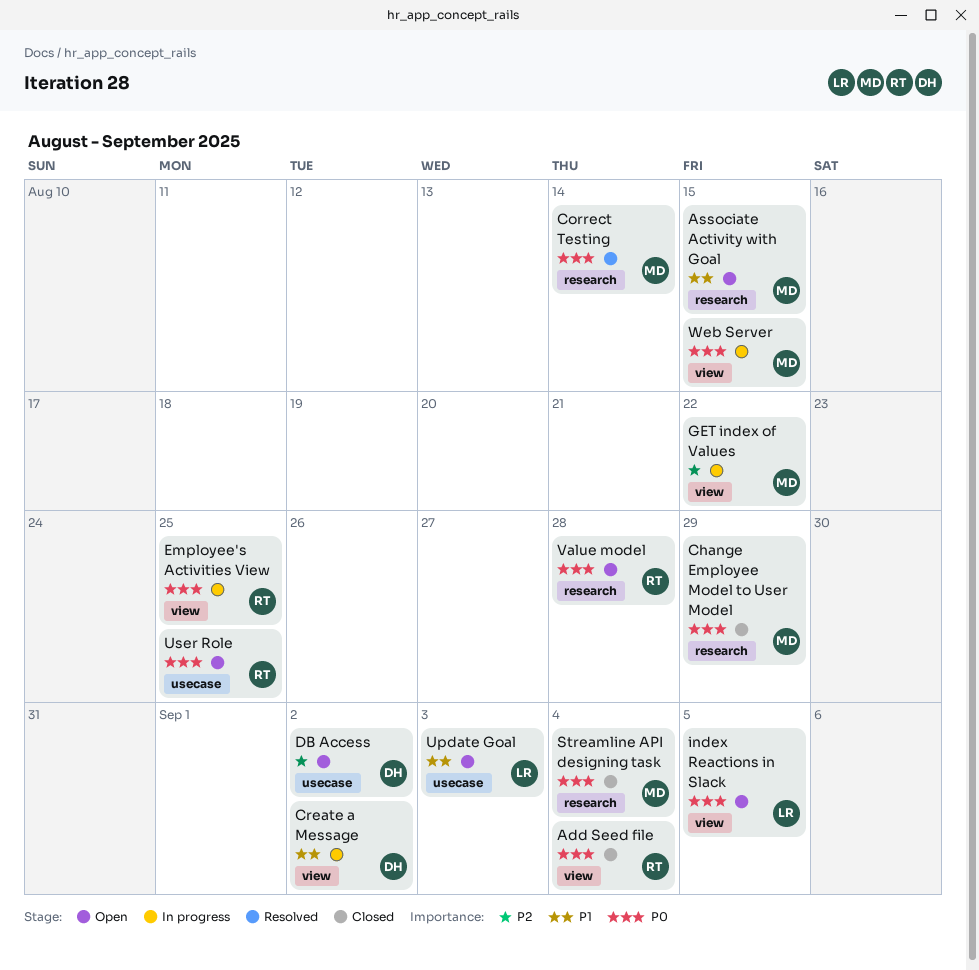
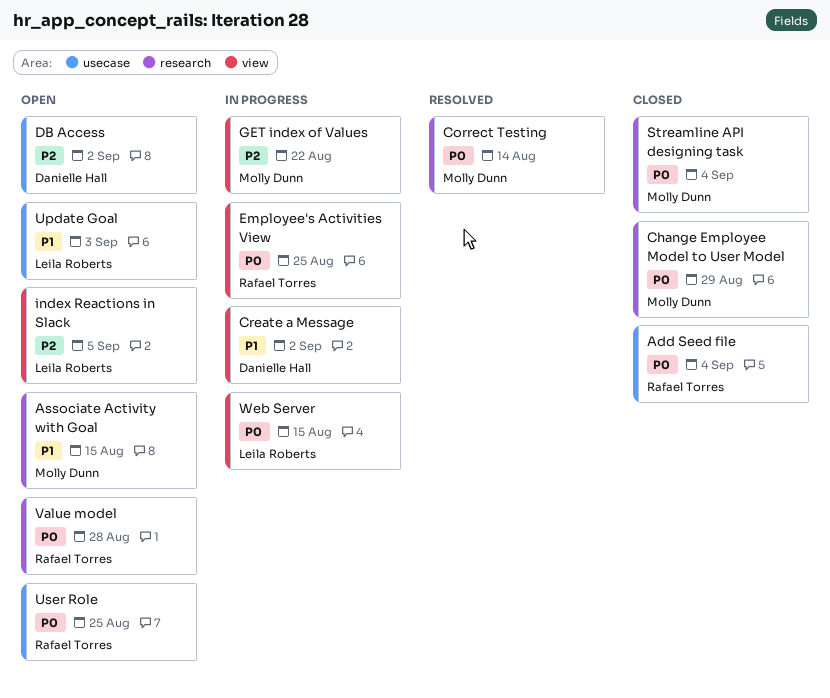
Add Seed file, label: view -> usecase
index Reactions in Slack, priority: P0 -> P2
Web Server, owner: Molly Dunn -> Leila Roberts

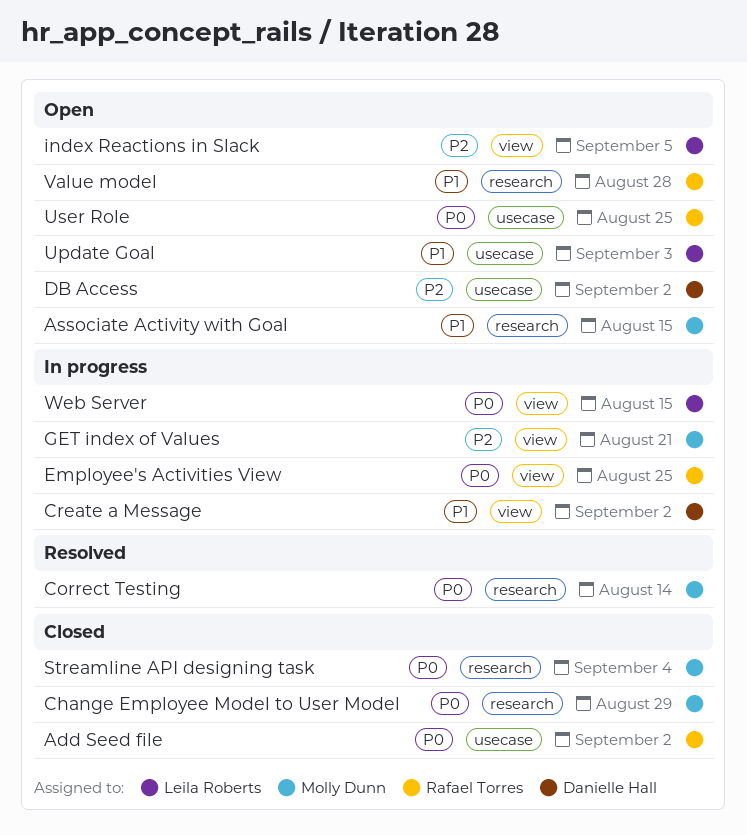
Add Seed file, due: Sep 4 -> Sep 2
GET index of Values, due: Aug 22 -> Aug 21
Value model, priority: P0 -> P1

